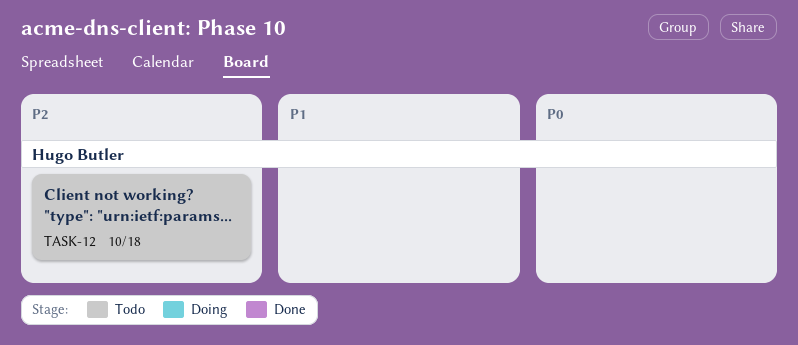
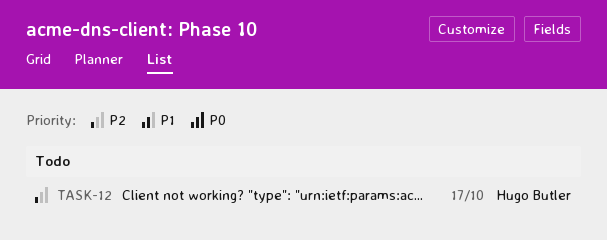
TASK-12, due: Oct 18 -> Oct 17

